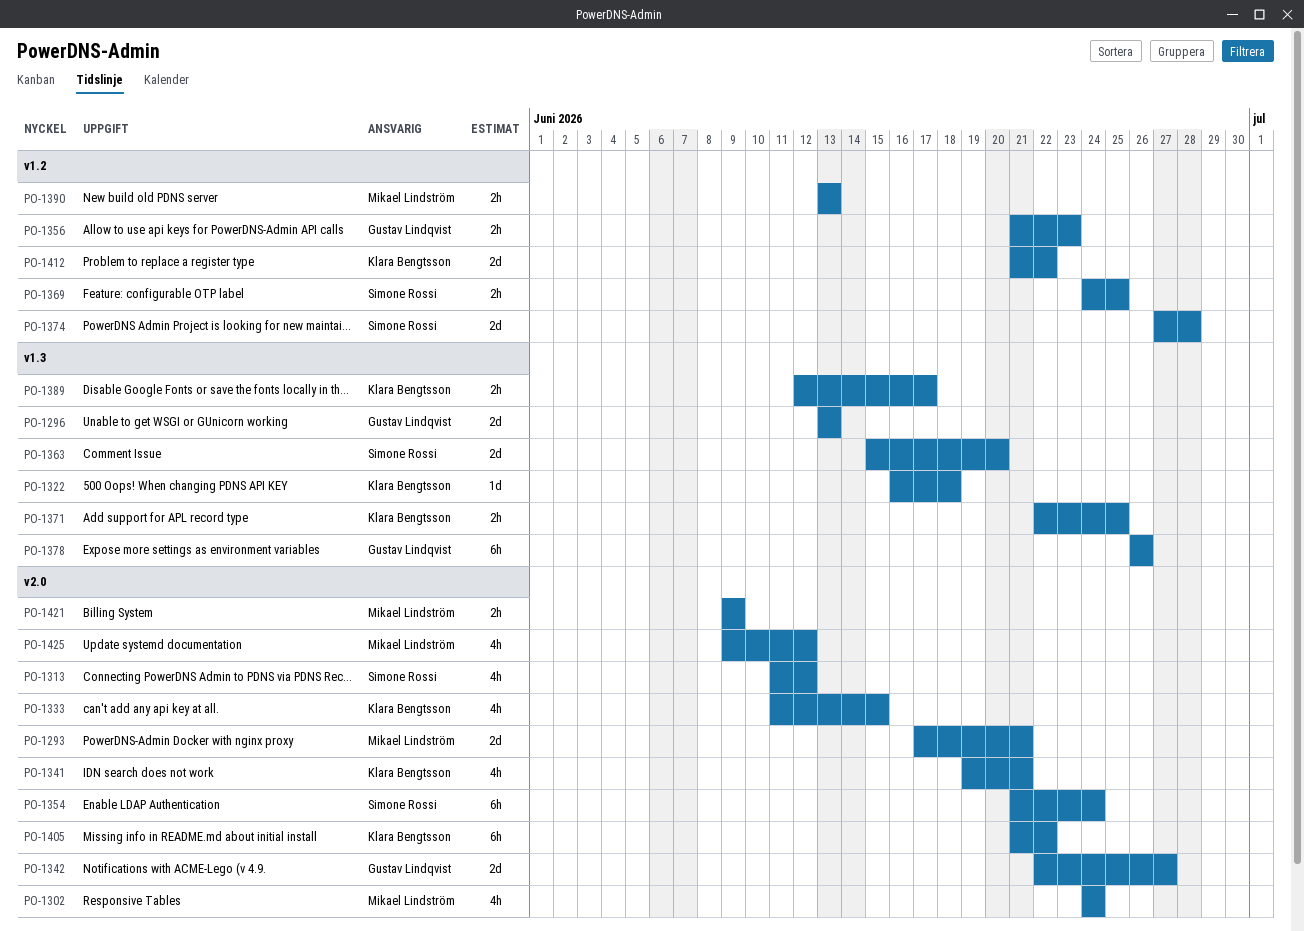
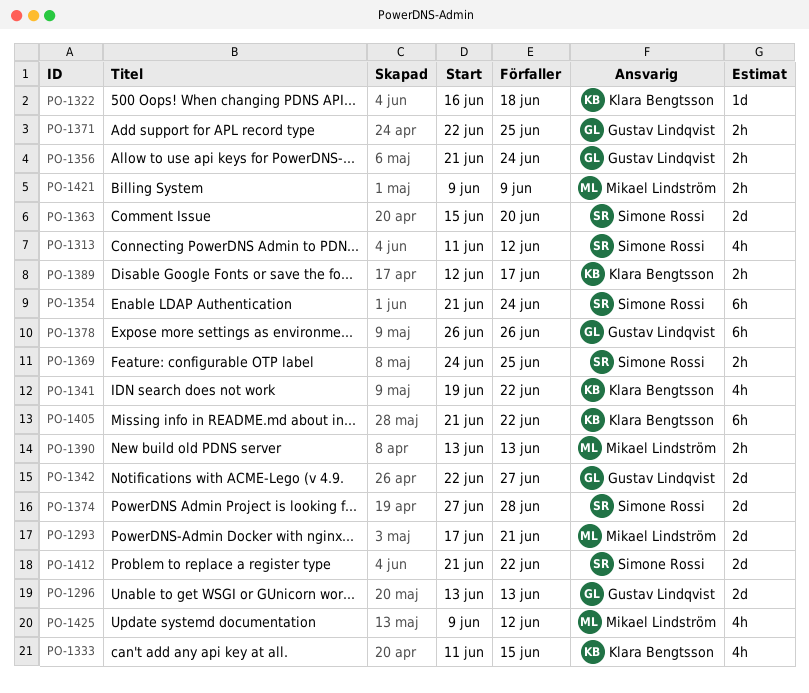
PO-1302: present -> none
PO-1341, due: Jun 21 -> Jun 22
PO-1356, due: Jun 23 -> Jun 24
PO-1371, owner: Klara Bengtsson -> Gustav Lindqvist
PO-1412, owner: Klara Bengtsson -> Simone Rossi

